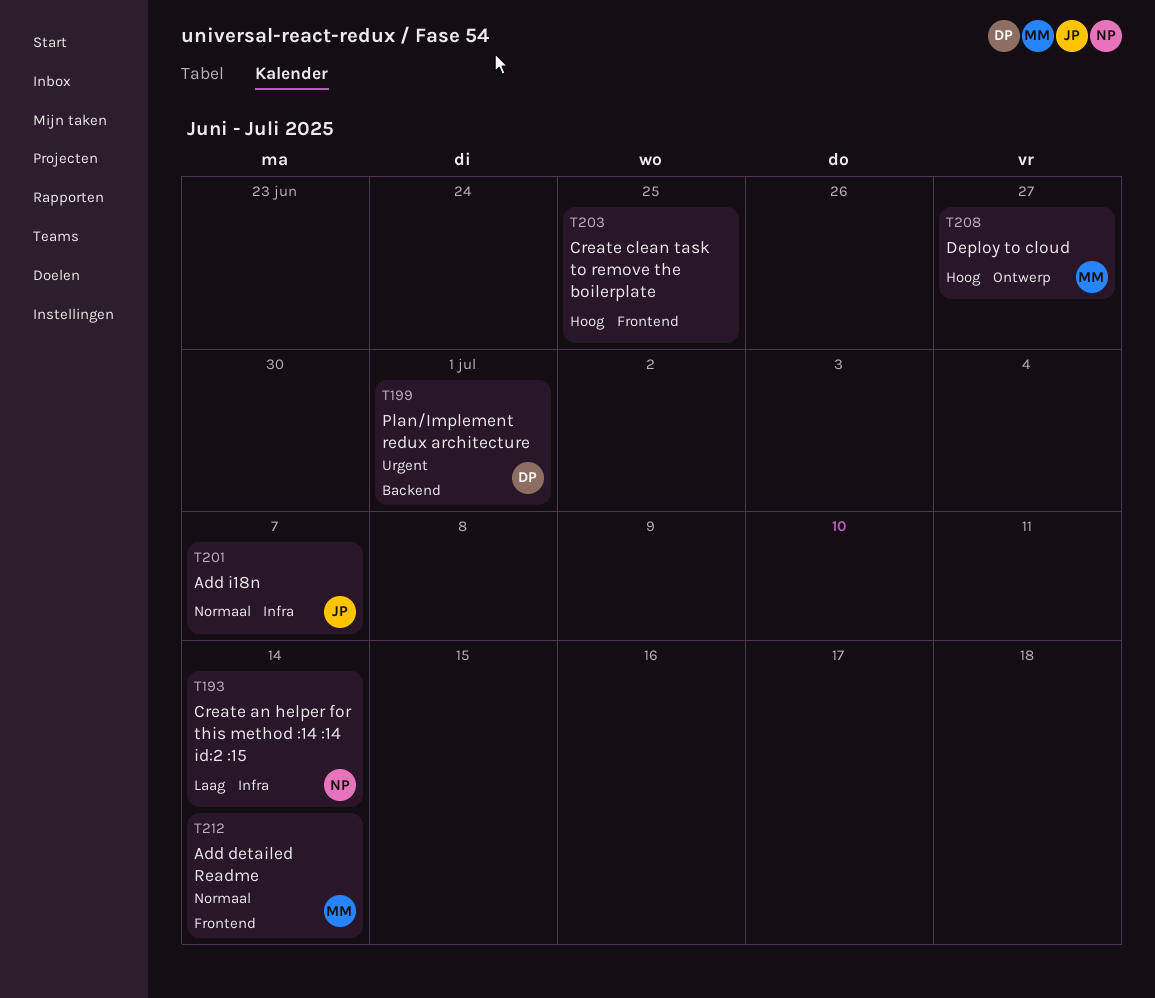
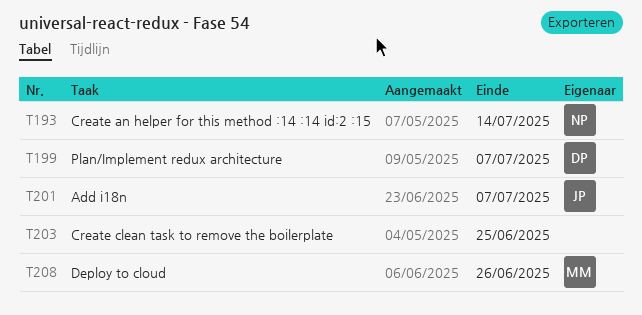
T199, due: Jul 1 -> Jul 7
T208, due: Jun 27 -> Jun 26
T212: present -> none

